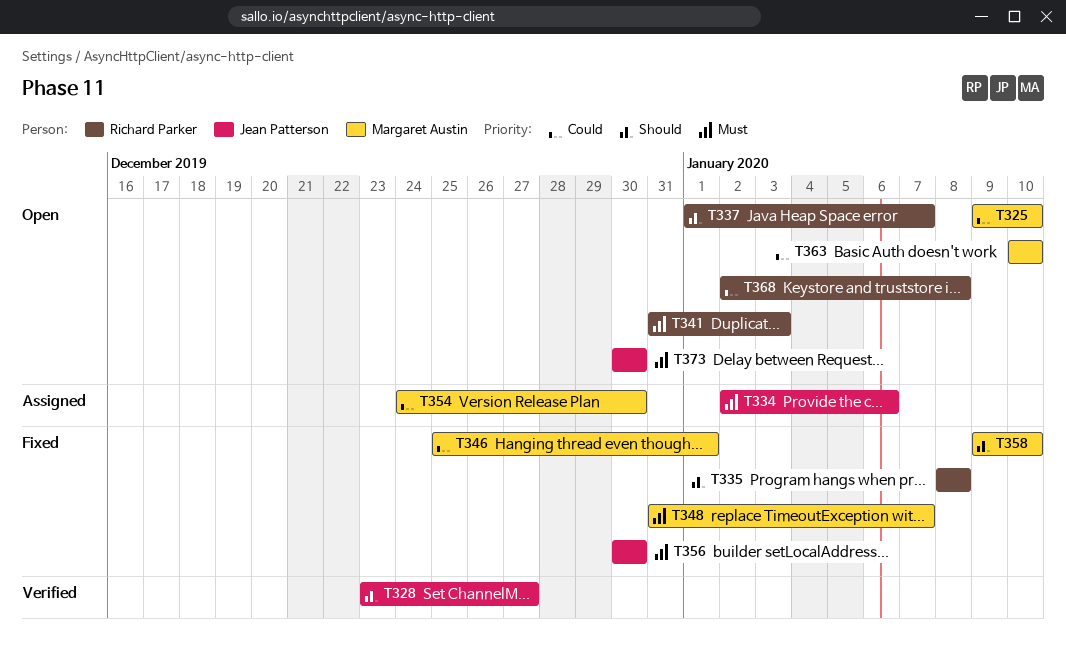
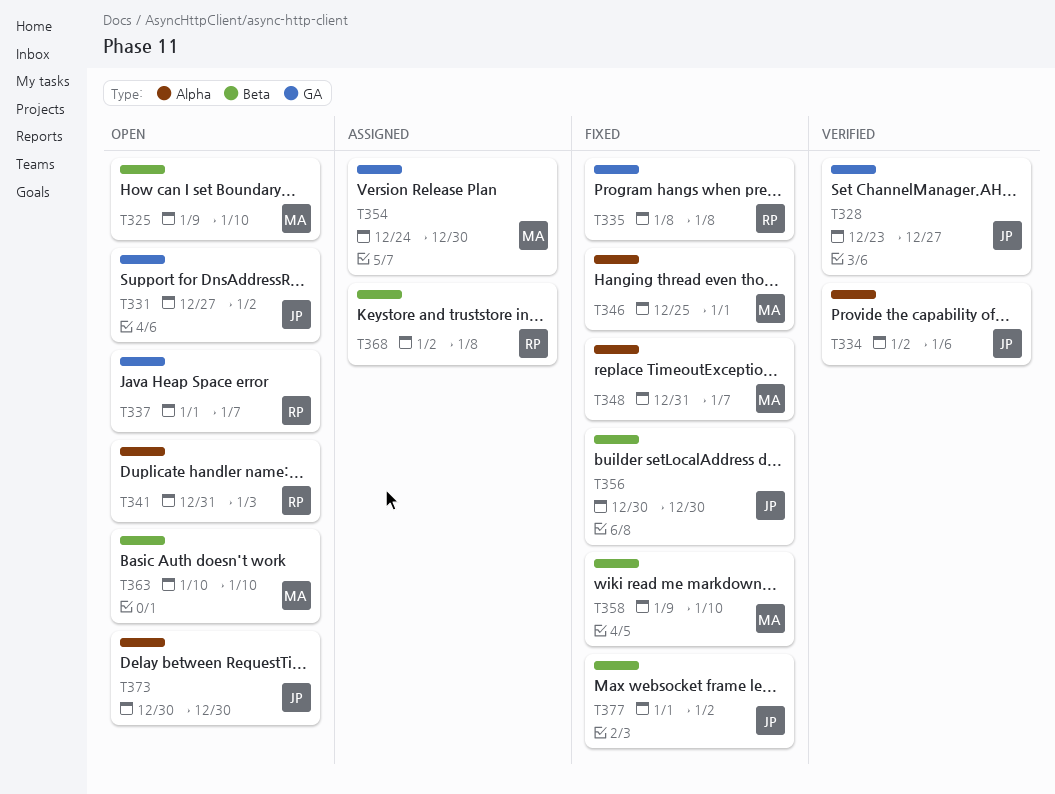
T331: none -> present
T334, status: Assigned -> Verified
T368, status: Open -> Assigned
T377: none -> present

